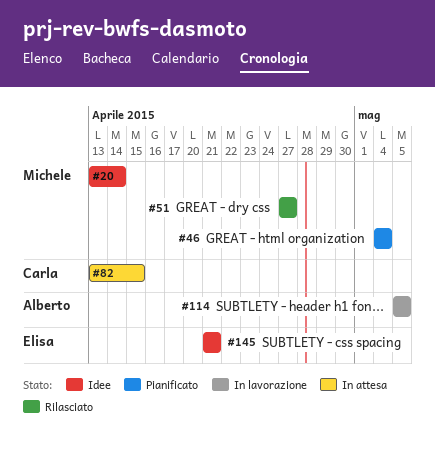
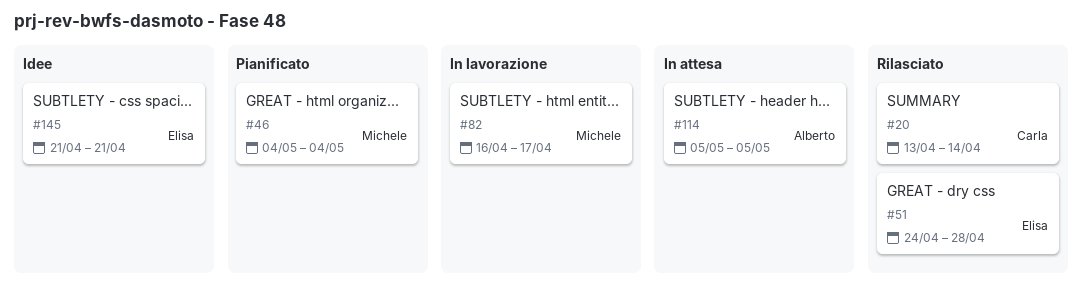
#20, status: Idee -> Rilasciato
#20, owner: Michele -> Carla
#51, owner: Michele -> Elisa
#51, start: Apr 27 -> Apr 24
#51, due: Apr 27 -> Apr 28
#82, status: In attesa -> In lavorazione
#82, owner: Carla -> Michele
#82, start: Apr 13 -> Apr 16
#82, due: Apr 15 -> Apr 17
#114, status: In lavorazione -> In attesa

